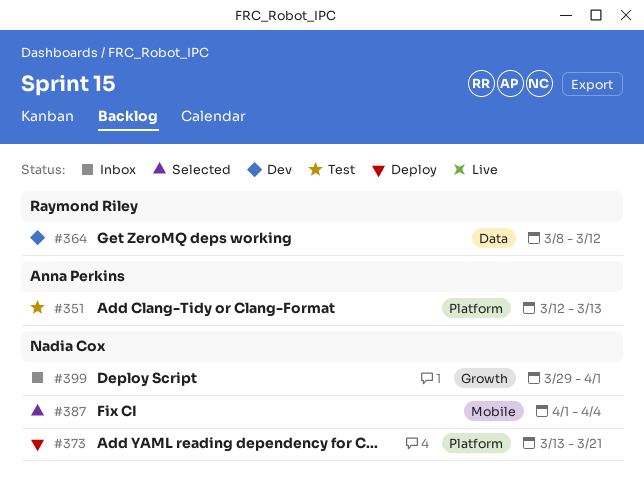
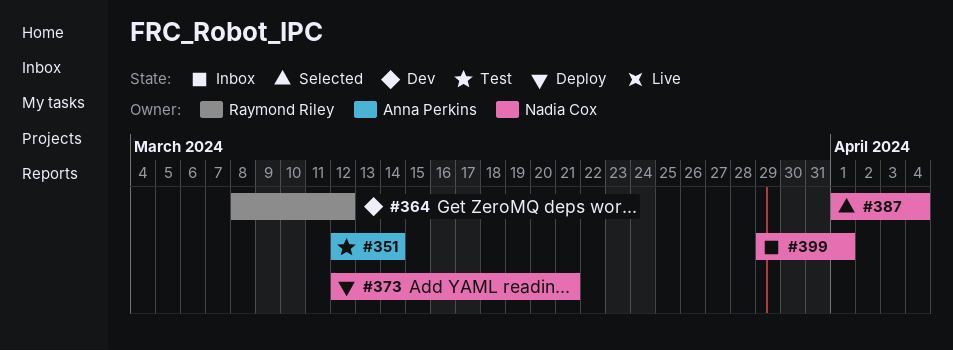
#351, due: Mar 13 -> Mar 14
#373, start: Mar 13 -> Mar 12

